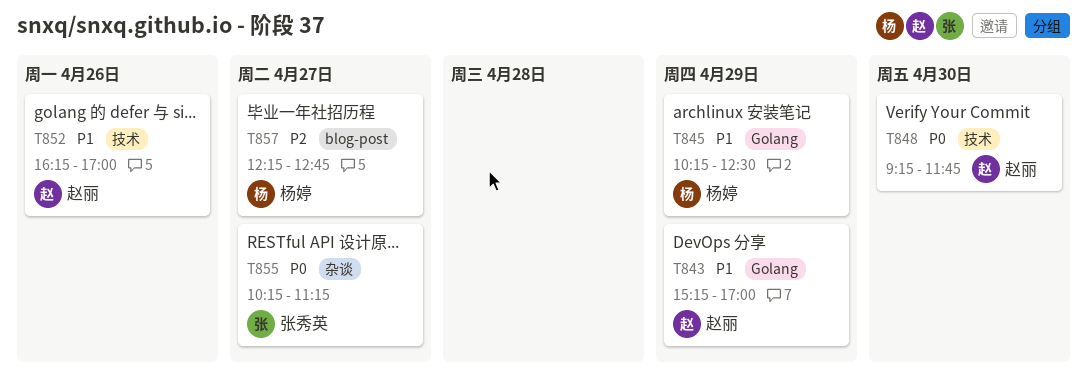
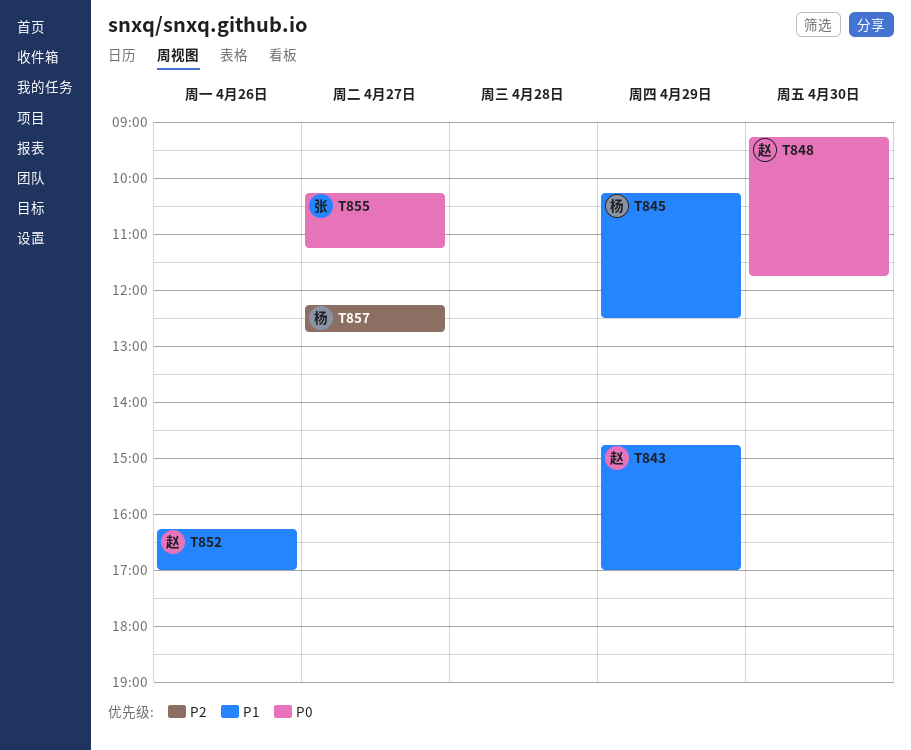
T843, begins: 15:15 -> 14:45

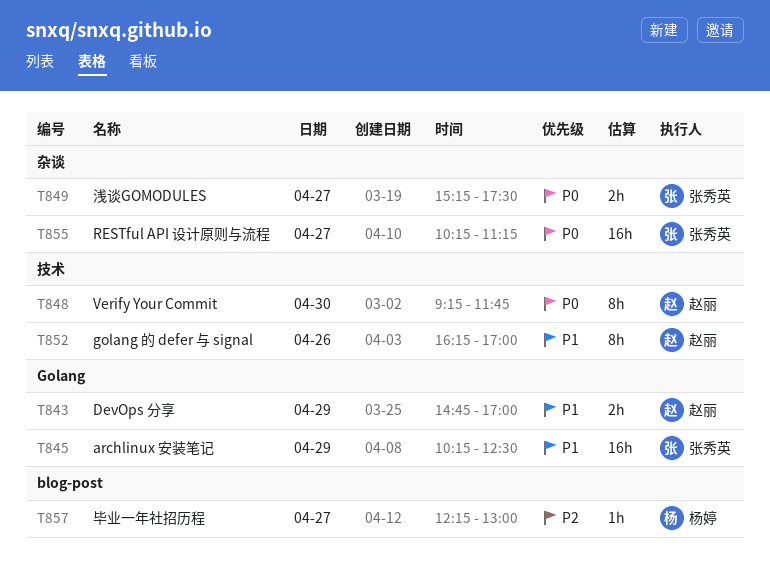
T845, owner: 杨婷 -> 张秀英
T849: none -> present
T857, ends: 12:45 -> 13:00

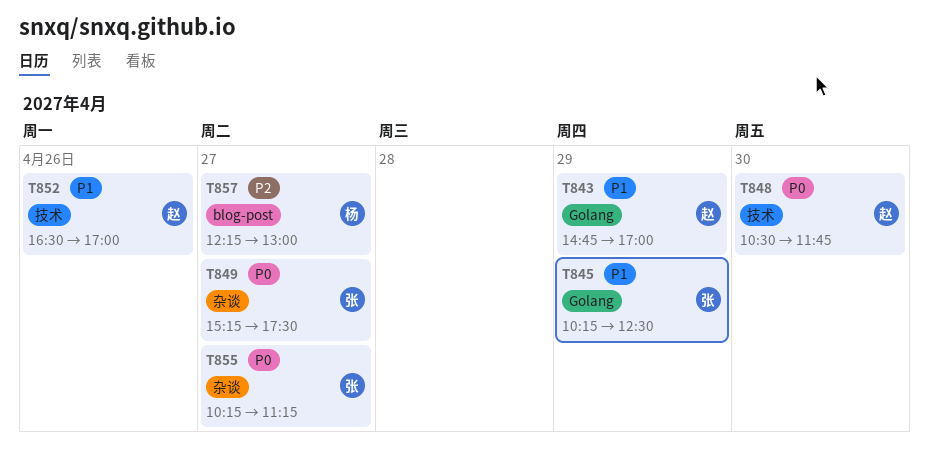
T848, begins: 09:15 -> 10:30
T852, begins: 16:15 -> 16:30

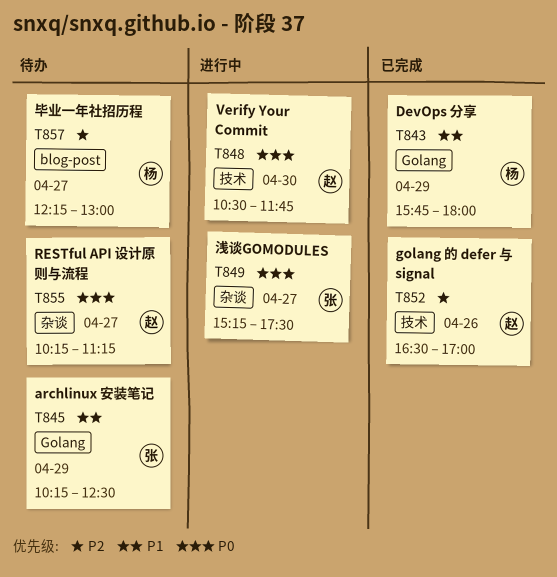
T843, owner: 赵 -> 杨
T843, begins: 14:45 -> 15:45
T843, ends: 17:00 -> 18:00
T852, priority: P1 -> P2
T855, owner: 张 -> 赵

